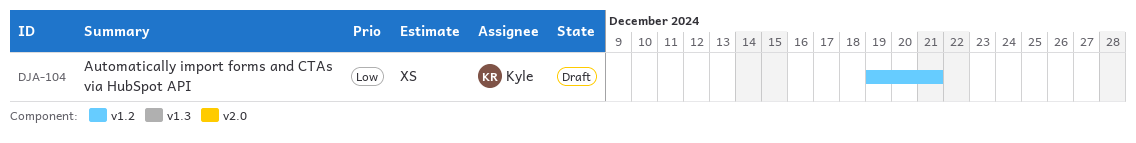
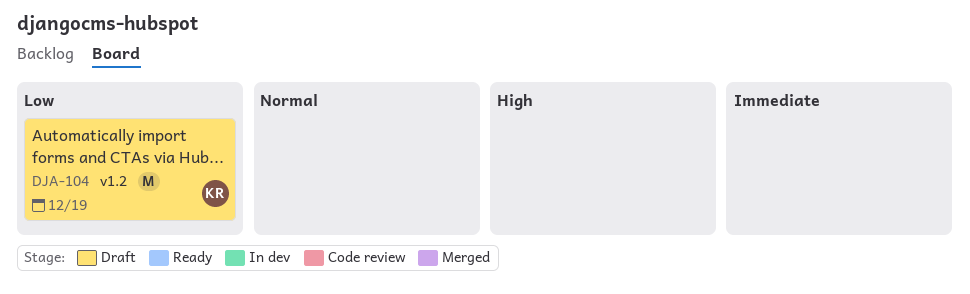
DJA-104, estimate: XS -> M
DJA-104, due: Dec 21 -> Dec 19

